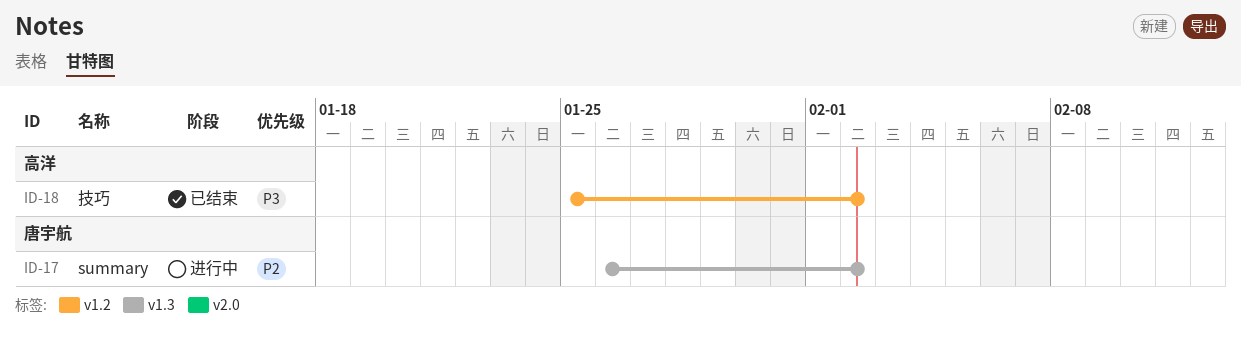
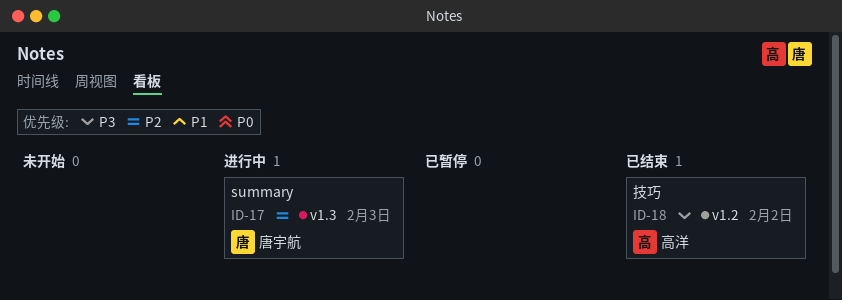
ID-17, due: Feb 2 -> Feb 3

